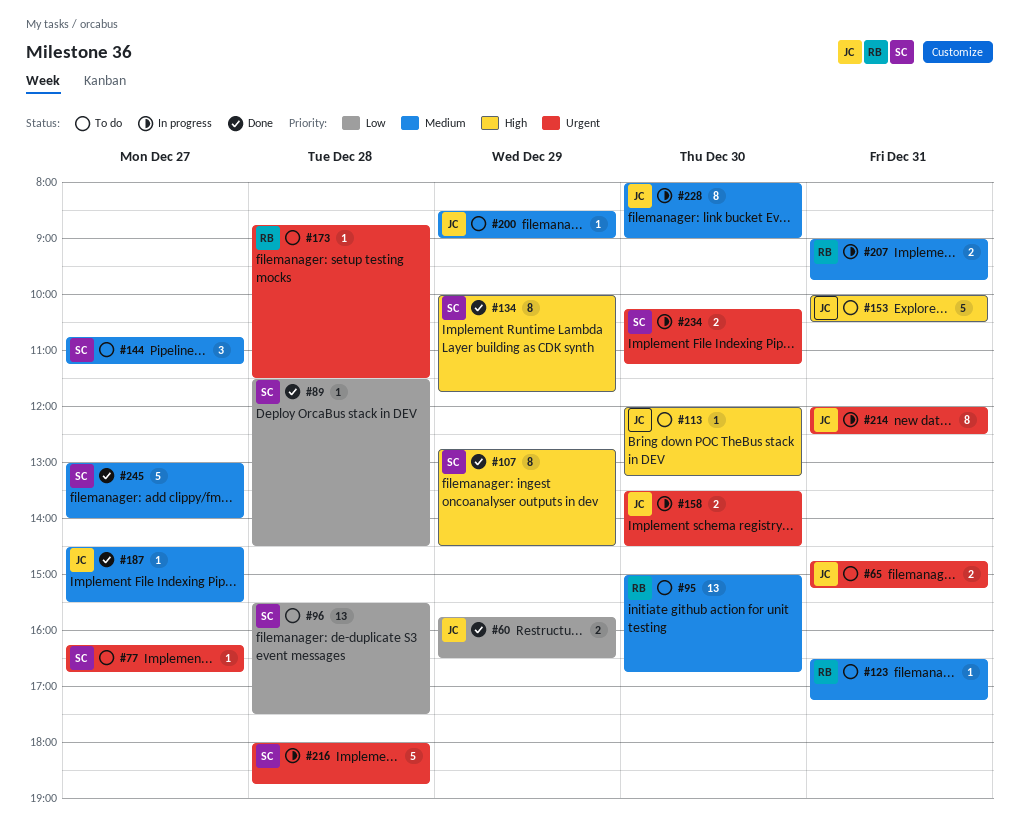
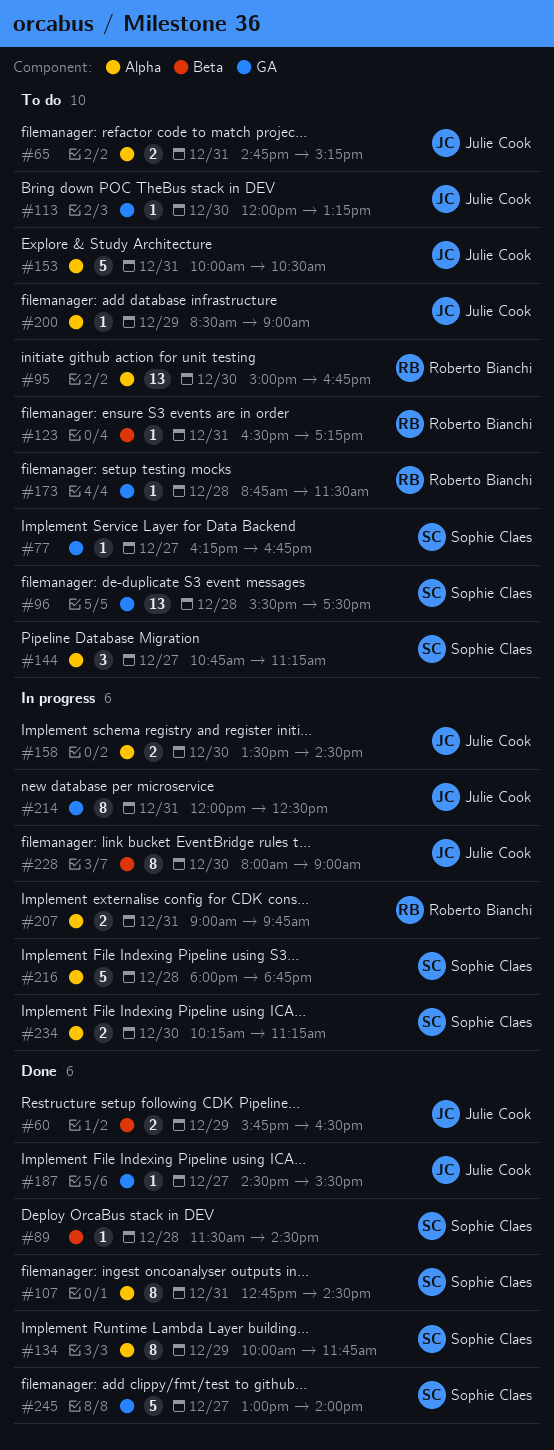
#107, day: Dec 29 -> Dec 31

